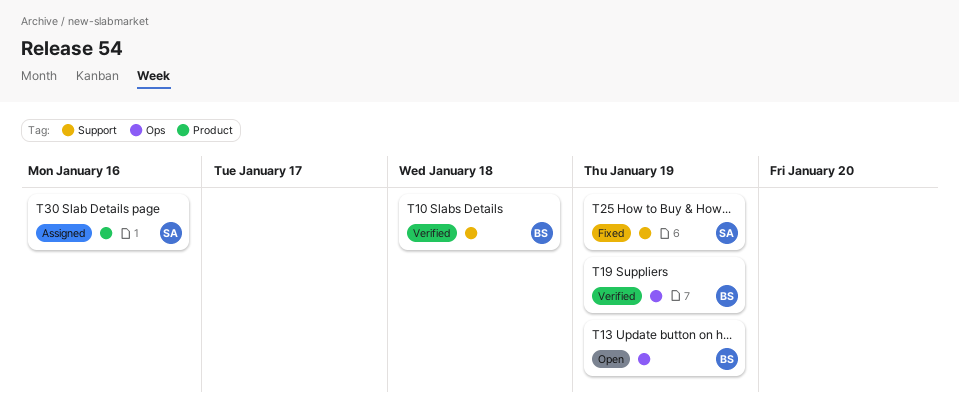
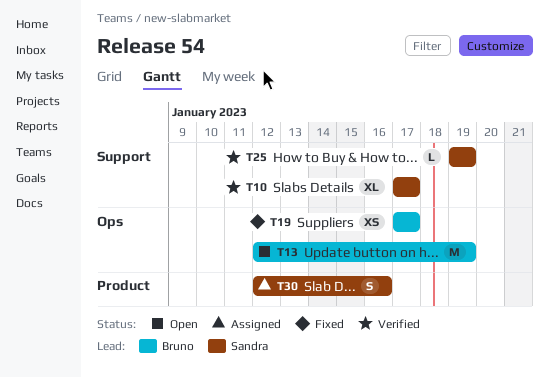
T10, owner: Bruno -> Sandra
T10, due: Jan 18 -> Jan 17
T19, status: Verified -> Fixed
T19, due: Jan 19 -> Jan 17
T25, status: Fixed -> Verified

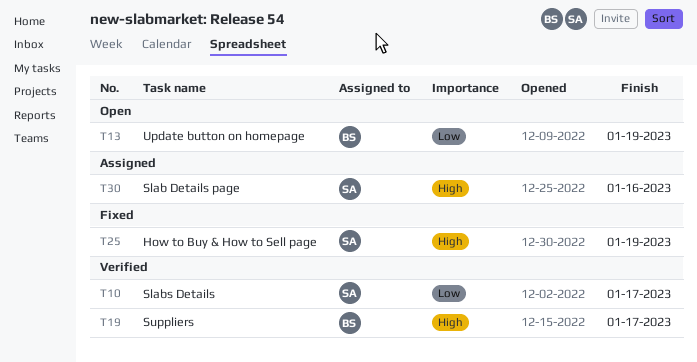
T19, status: Fixed -> Verified
T25, status: Verified -> Fixed

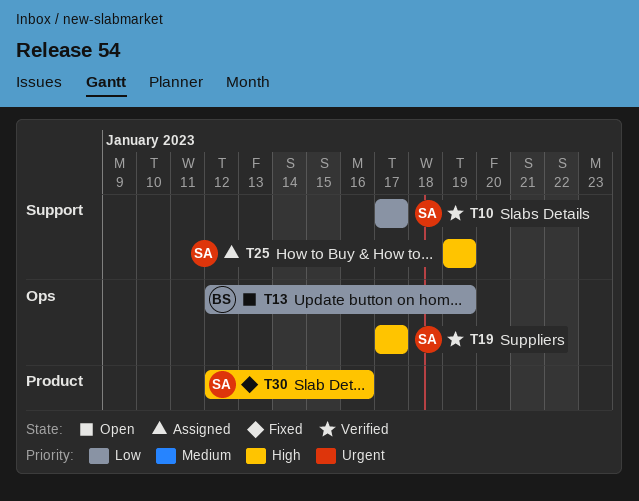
T19, owner: BS -> SA
T25, status: Fixed -> Assigned
T30, status: Assigned -> Fixed

